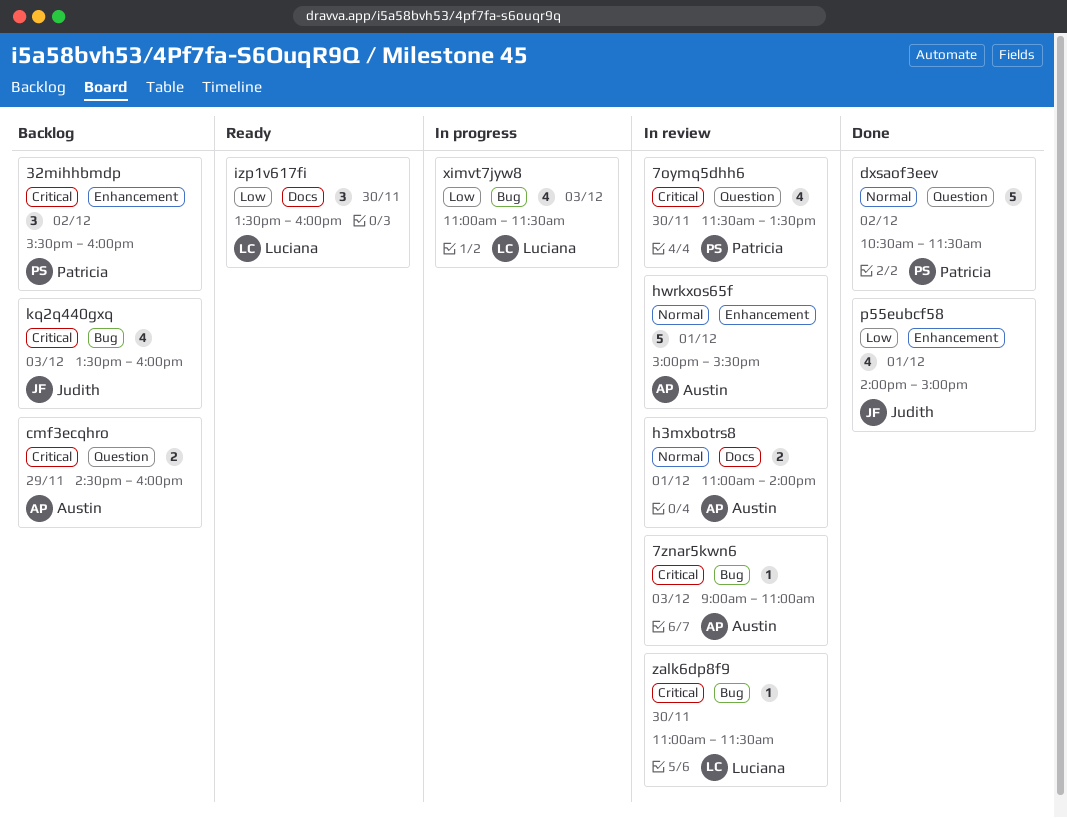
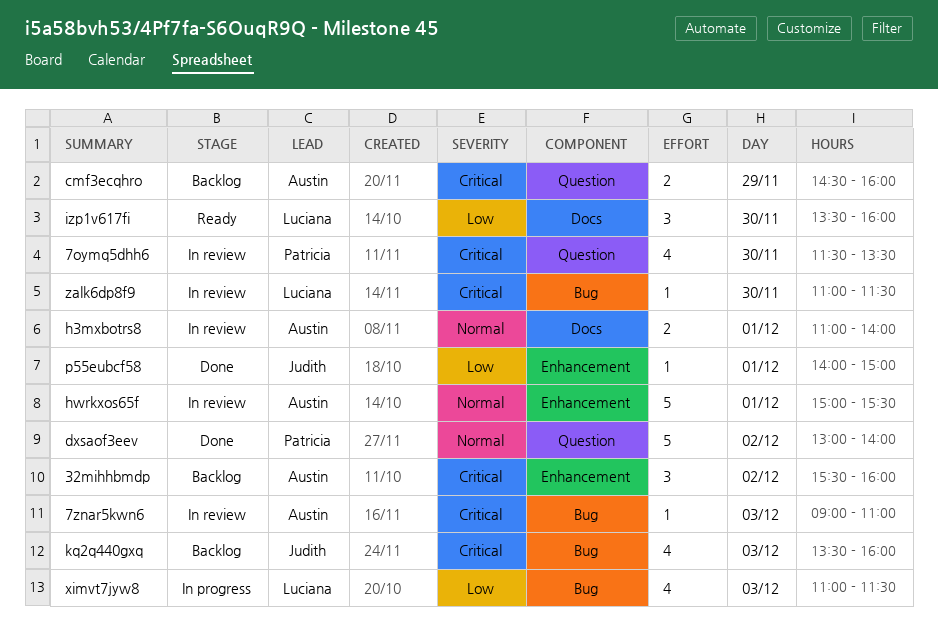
32mihhbmdp, owner: Patricia -> Austin
dxsaof3eev, begins: 10:30 -> 13:00
dxsaof3eev, ends: 11:30 -> 14:00
p55eubcf58, estimate: 4 -> 1

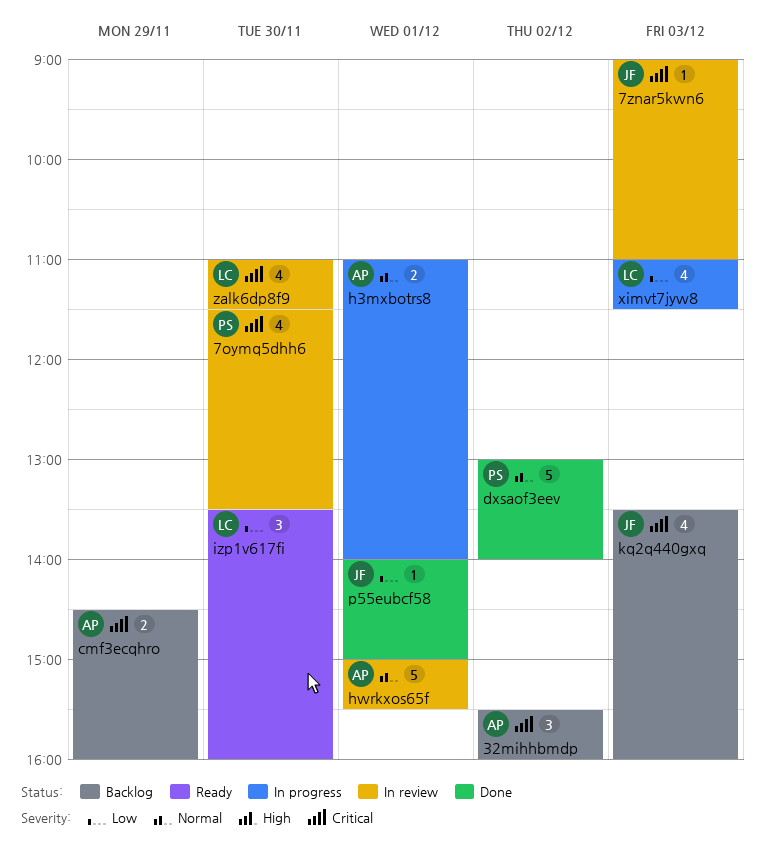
7znar5kwn6, owner: Austin -> Judith
h3mxbotrs8, status: In review -> In progress
zalk6dp8f9, estimate: 1 -> 4

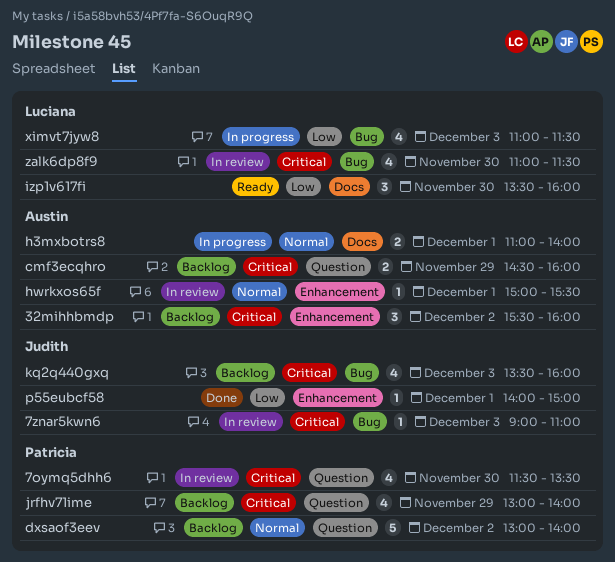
dxsaof3eev, status: Done -> Backlog
hwrkxos65f, estimate: 5 -> 1
jrfhv71ime: none -> present

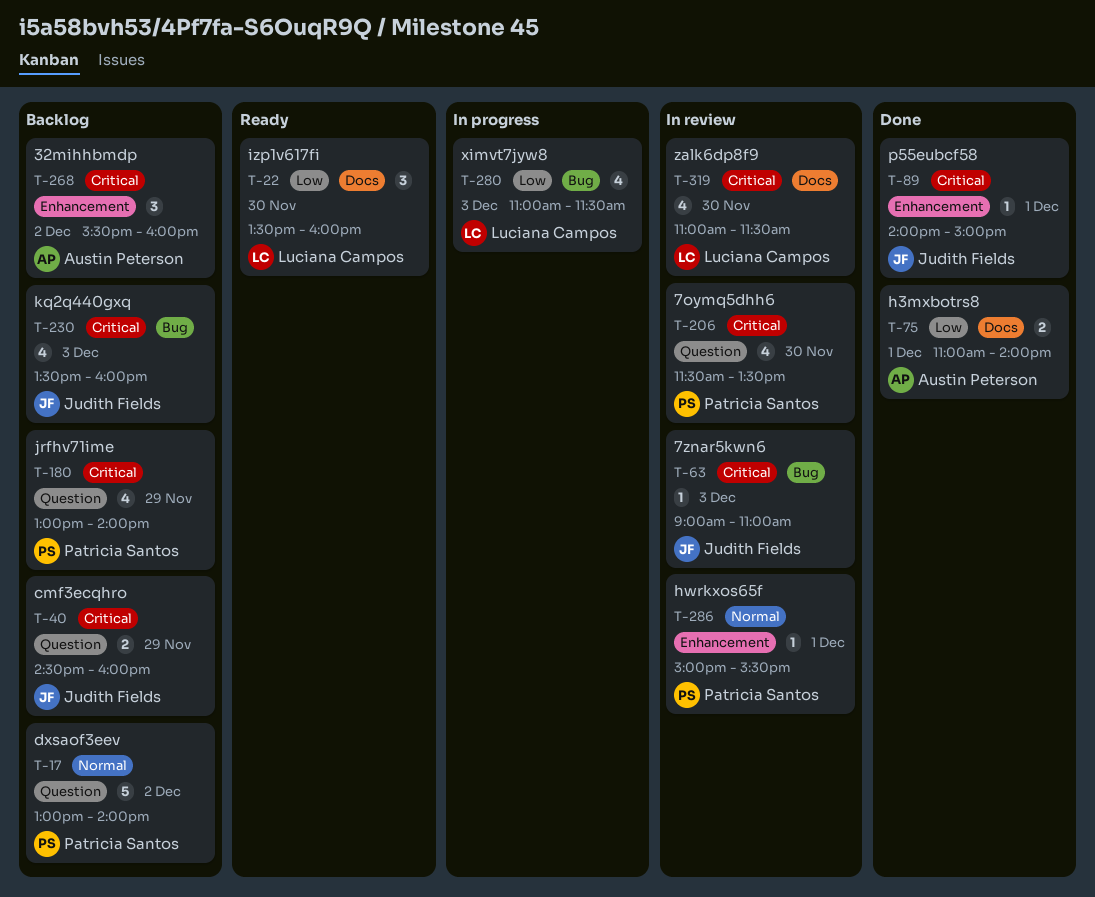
cmf3ecqhro, owner: Austin Peterson -> Judith Fields
h3mxbotrs8, status: In progress -> Done
h3mxbotrs8, priority: Normal -> Low
hwrkxos65f, owner: Austin Peterson -> Patricia Santos
p55eubcf58, priority: Low -> Critical
zalk6dp8f9, label: Bug -> Docs

